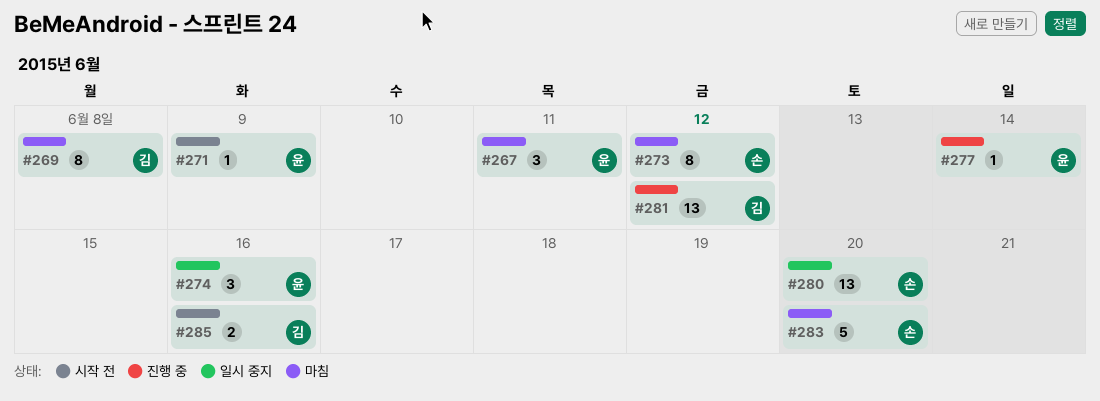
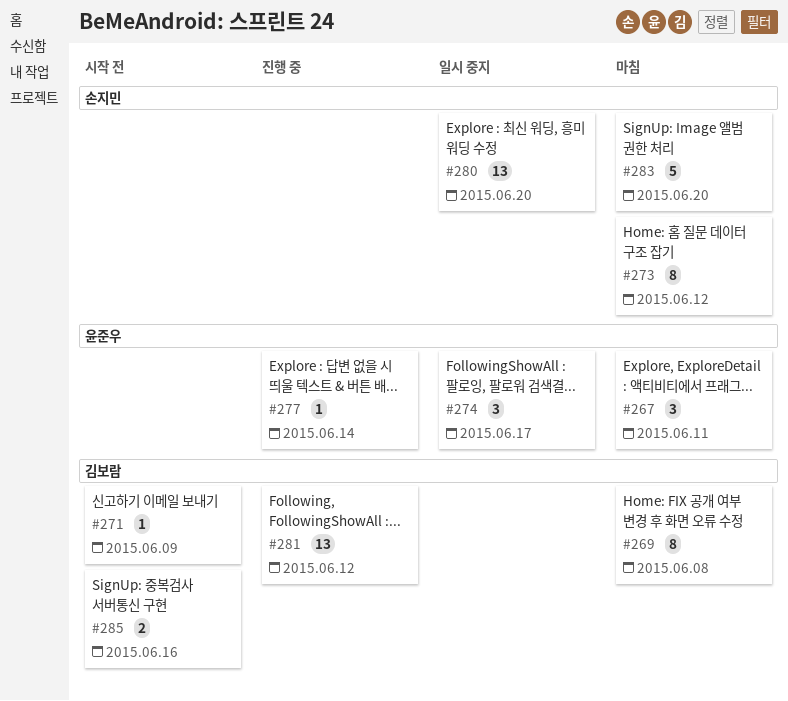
#271, owner: 윤준우 -> 김보람
#274, due: Jun 16 -> Jun 17

